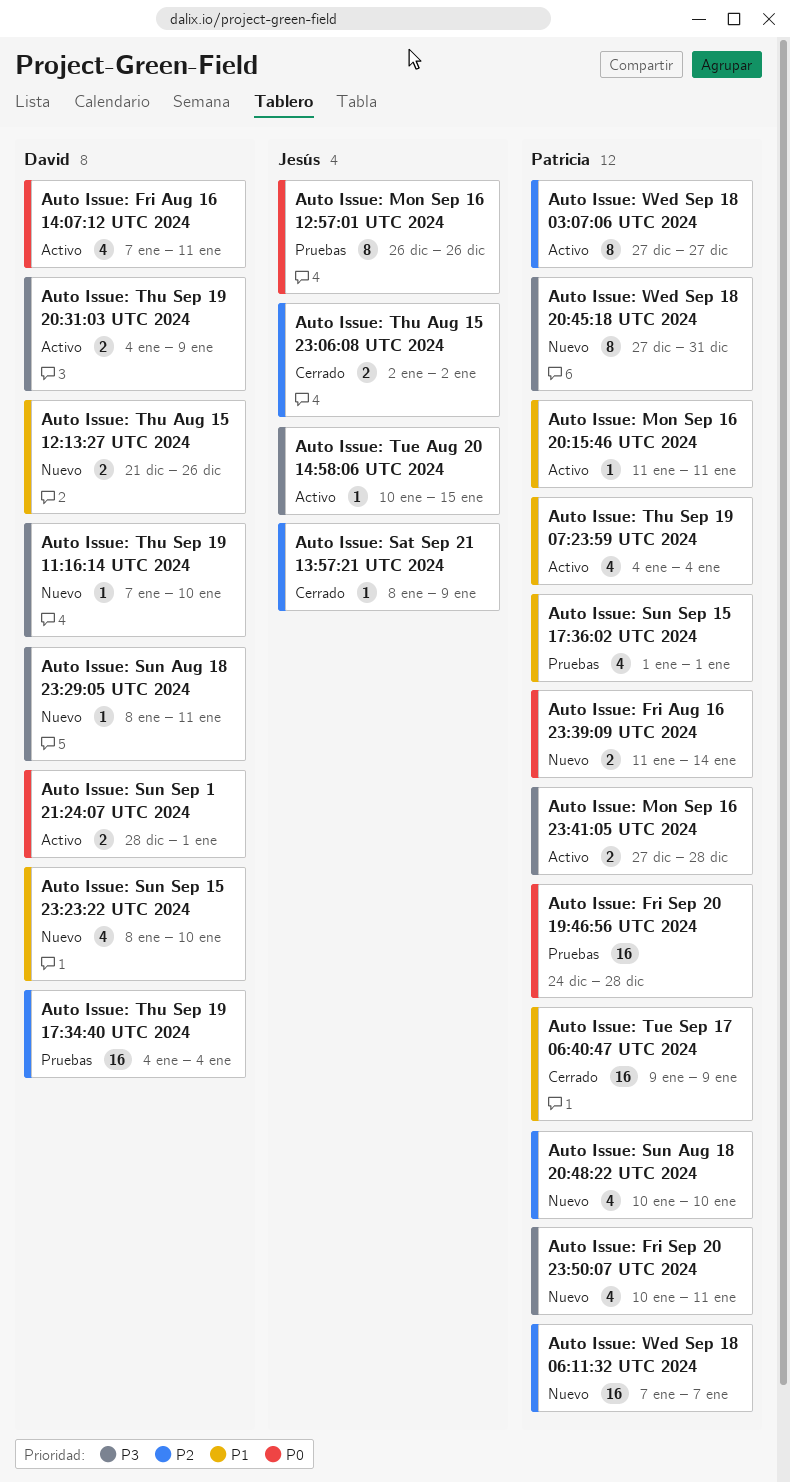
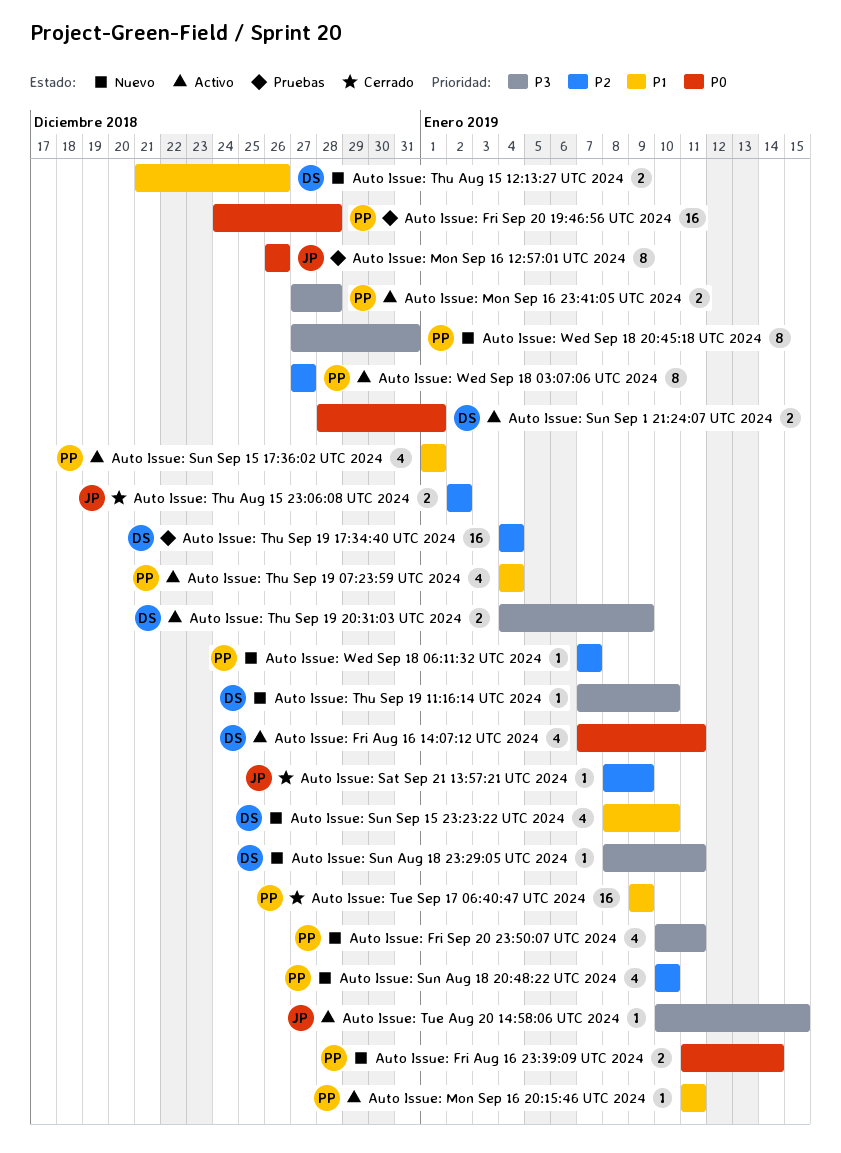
Auto Issue: Sun Sep 15 17:36:02 UTC 2024, status: Pruebas -> Activo
Auto Issue: Wed Sep 18 06:11:32 UTC 2024, estimate: 16 -> 1

